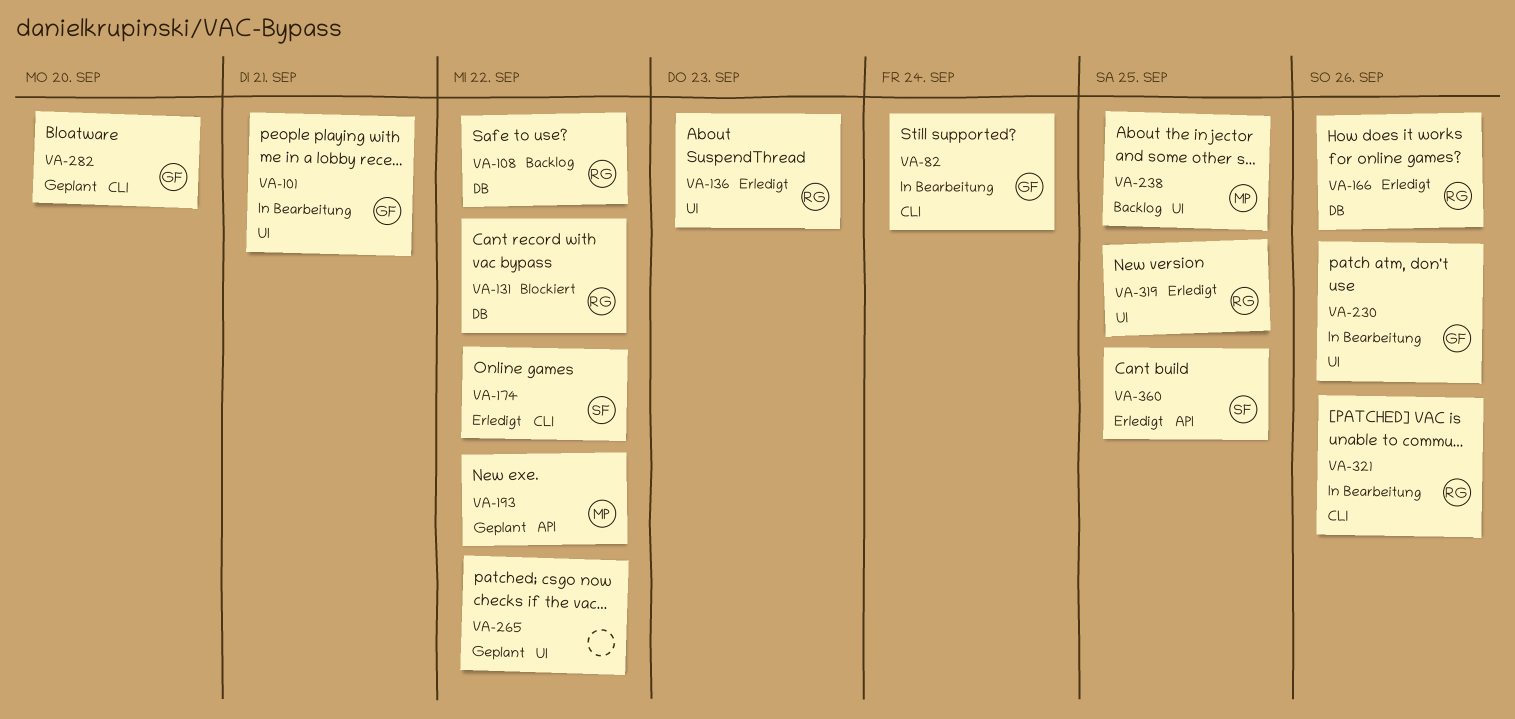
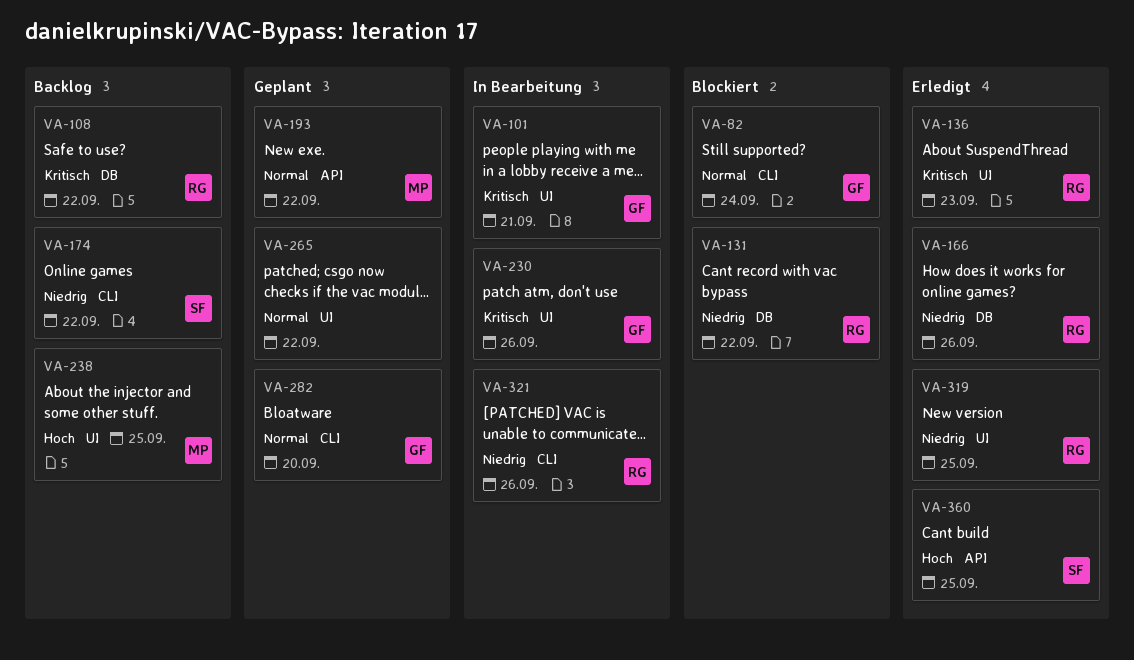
VA-82, status: In Bearbeitung -> Blockiert
VA-174, status: Erledigt -> Backlog

